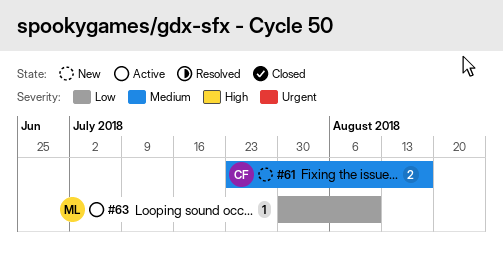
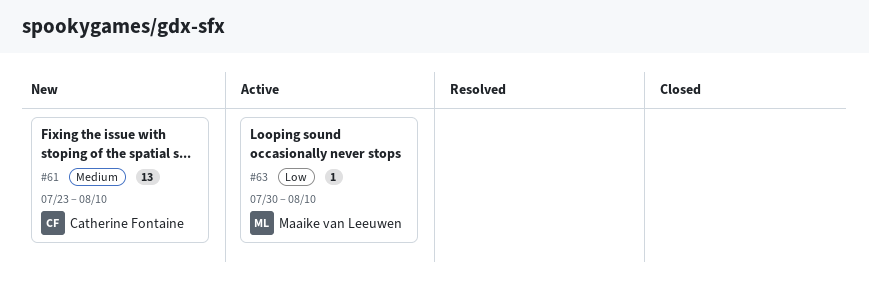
#61, estimate: 2 -> 13
#61, due: Aug 17 -> Aug 10

